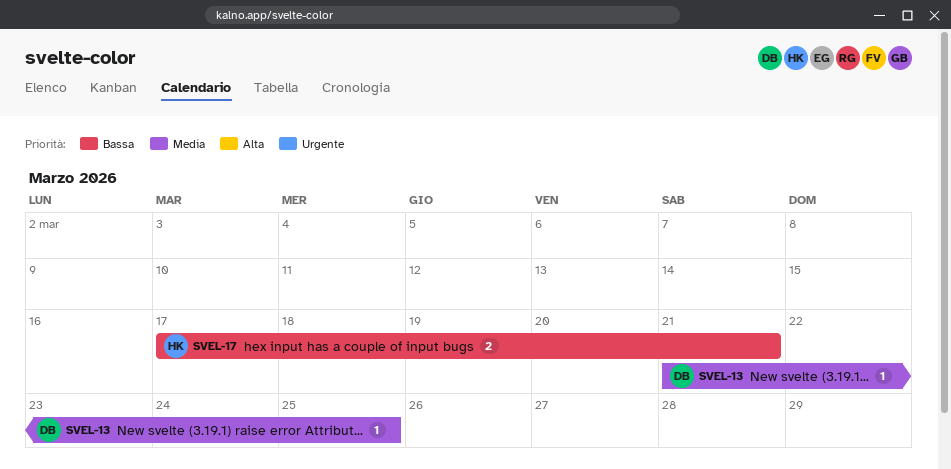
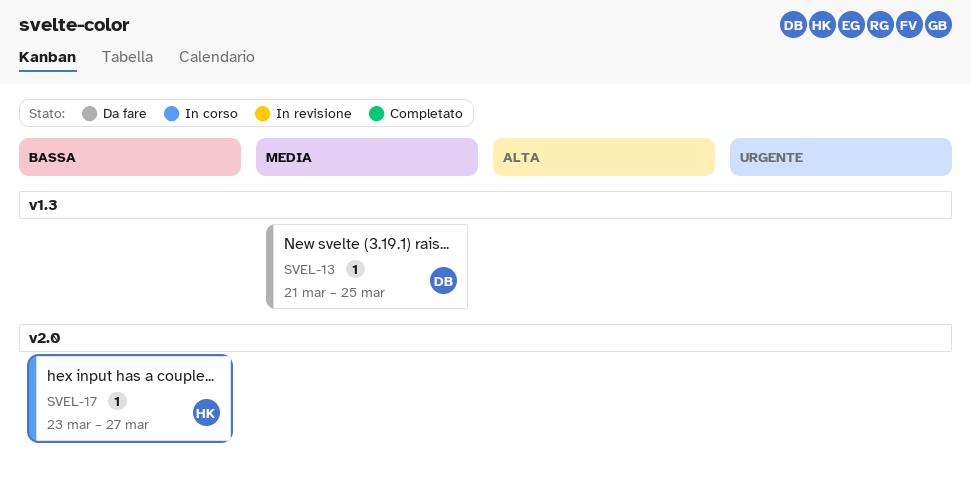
SVEL-17, estimate: 2 -> 1
SVEL-17, start: Mar 17 -> Mar 23
SVEL-17, due: Mar 21 -> Mar 27

